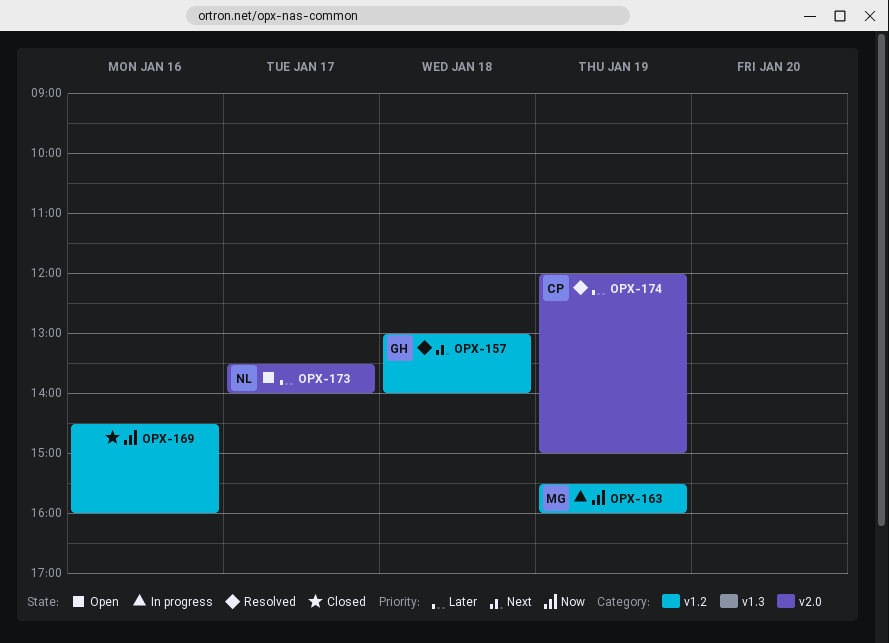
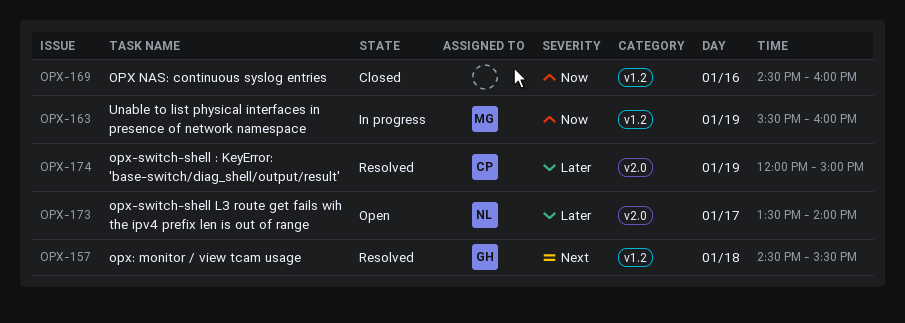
OPX-157, begins: 13:00 -> 14:30
OPX-157, ends: 14:00 -> 15:30

